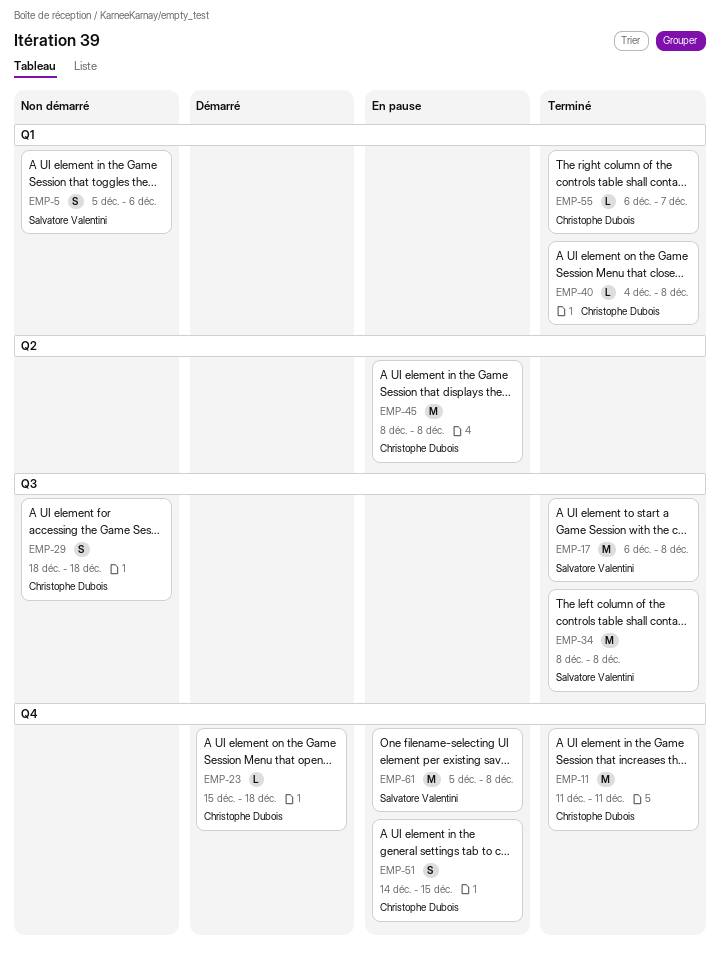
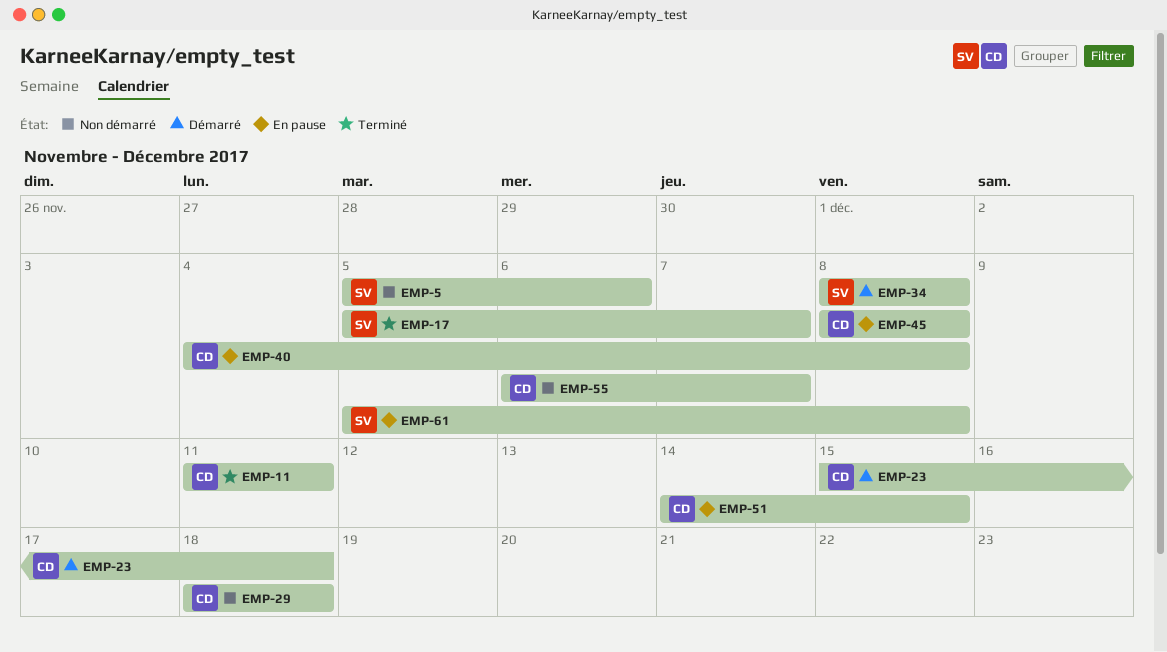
EMP-17, start: Dec 6 -> Dec 5
EMP-17, due: Dec 8 -> Dec 7
EMP-34, status: Terminé -> Démarré
EMP-40, status: Terminé -> En pause
EMP-55, status: Terminé -> Non démarré

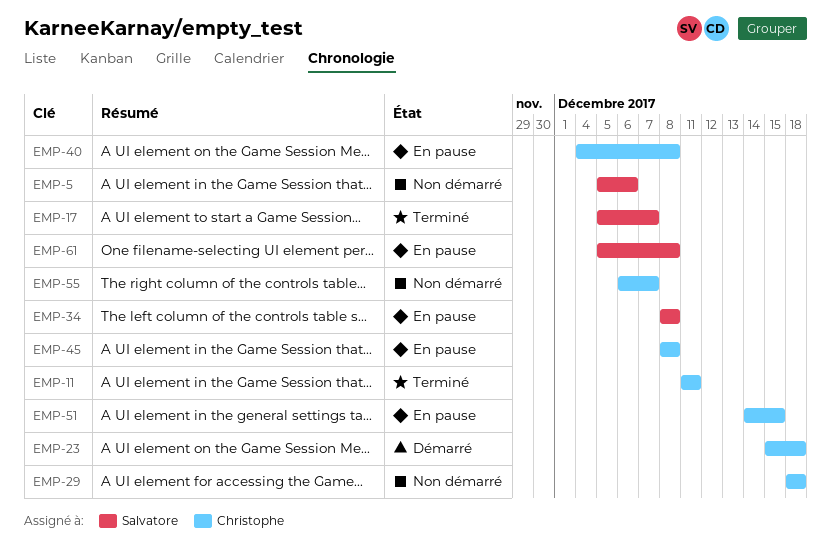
EMP-34, status: Démarré -> En pause

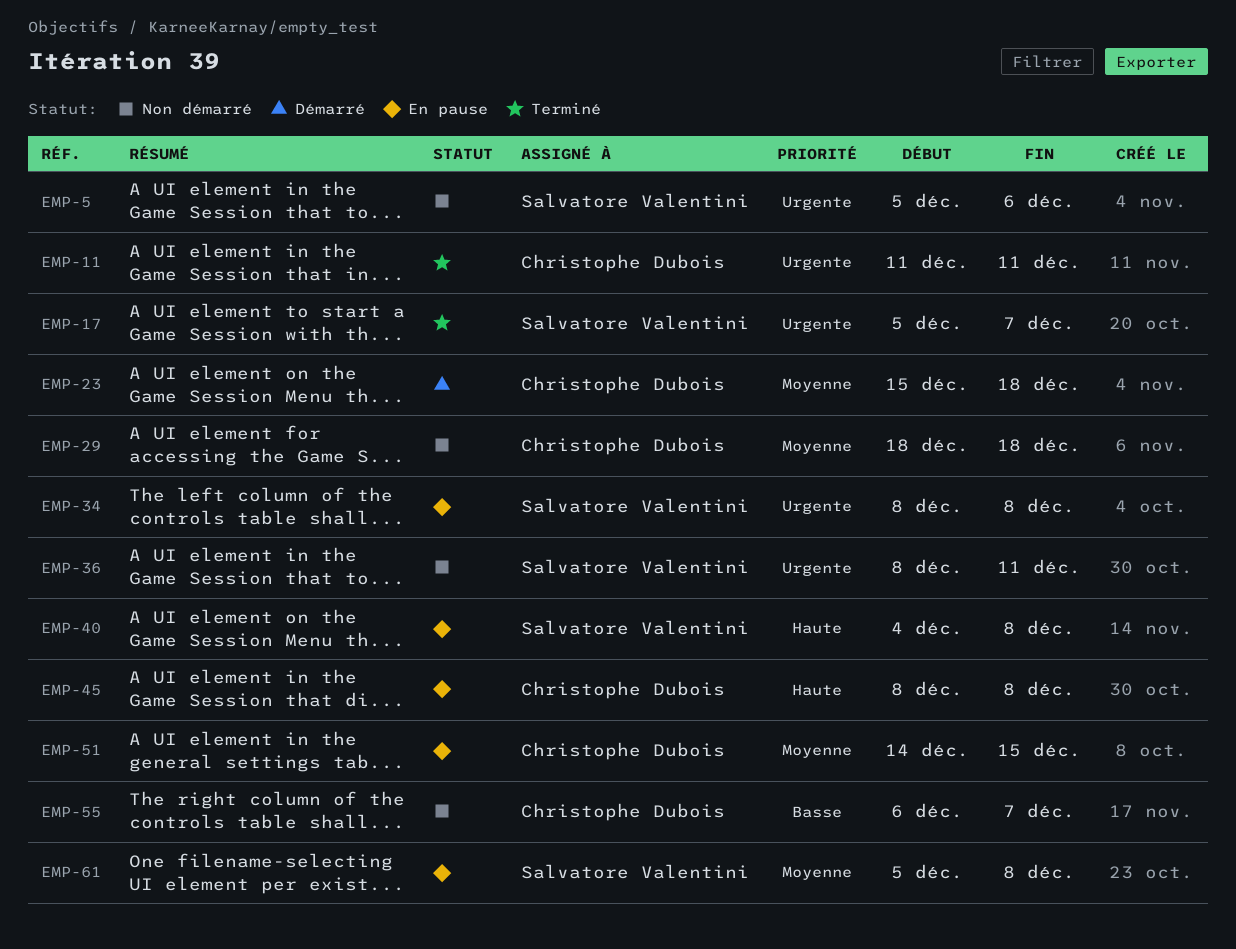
EMP-36: none -> present
EMP-40, owner: Christophe Dubois -> Salvatore Valentini

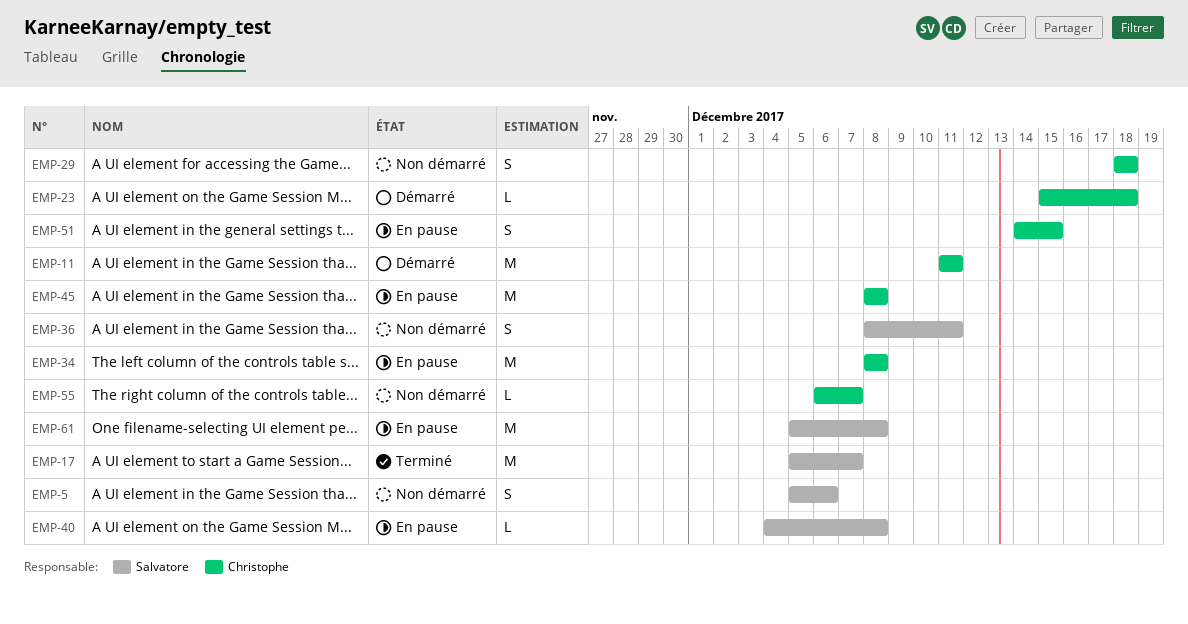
EMP-11, status: Terminé -> Démarré
EMP-34, owner: Salvatore Valentini -> Christophe Dubois

